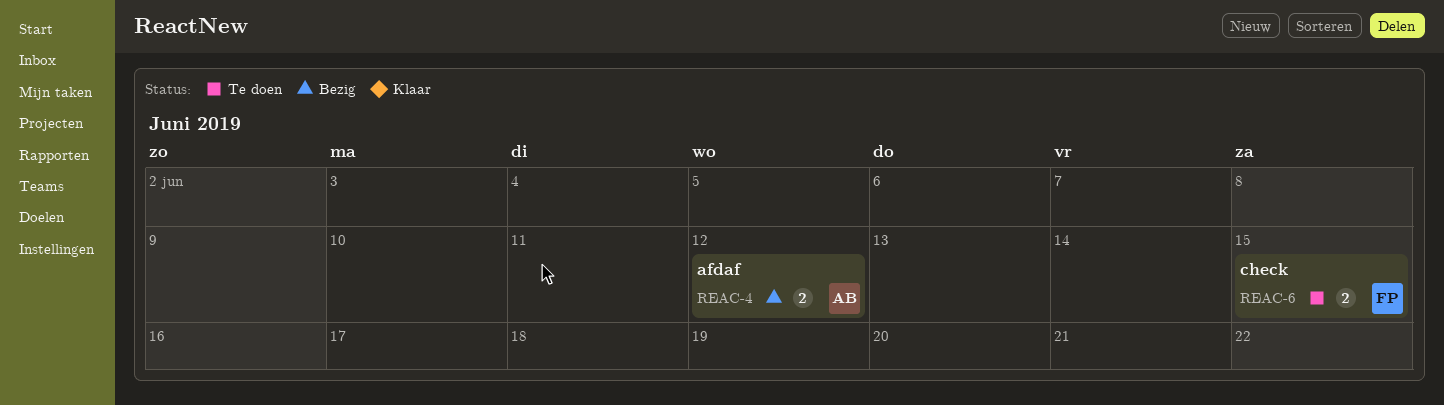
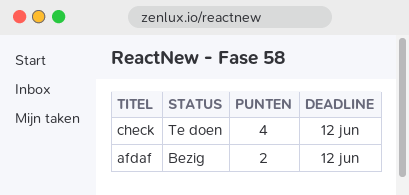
check, estimate: 2 -> 4
check, due: Jun 15 -> Jun 12

